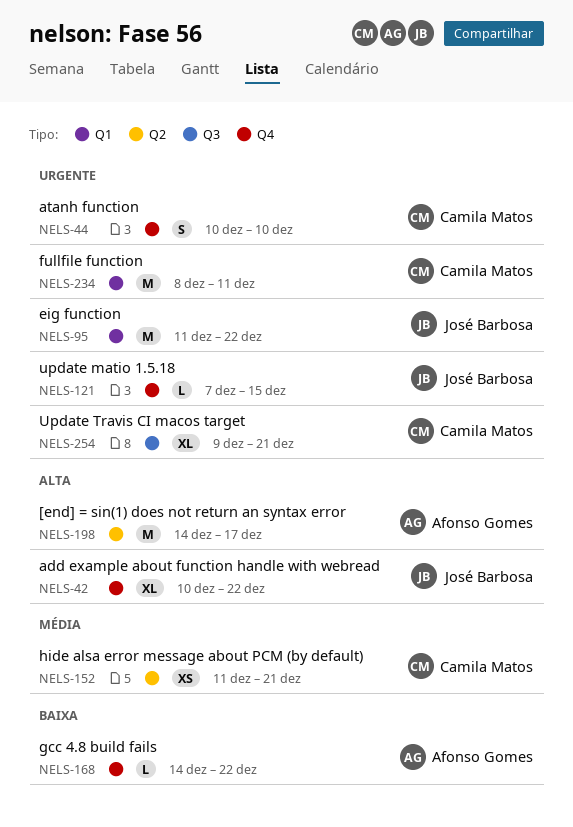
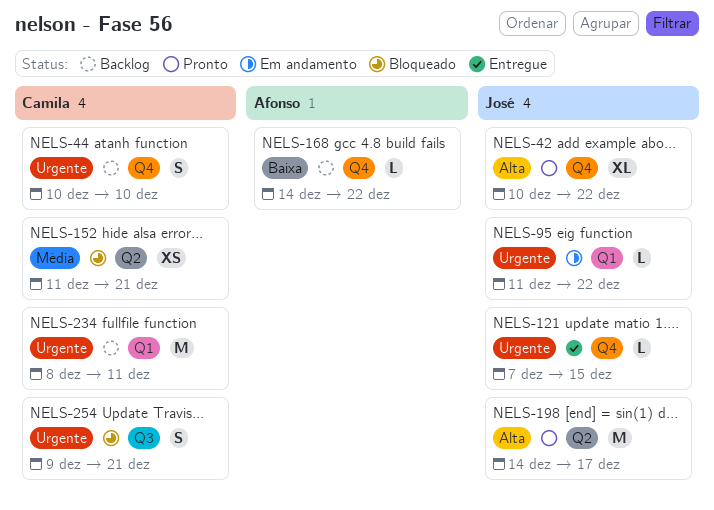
NELS-95, estimate: M -> L
NELS-198, owner: Afonso Gomes -> José Barbosa
NELS-254, estimate: XL -> S

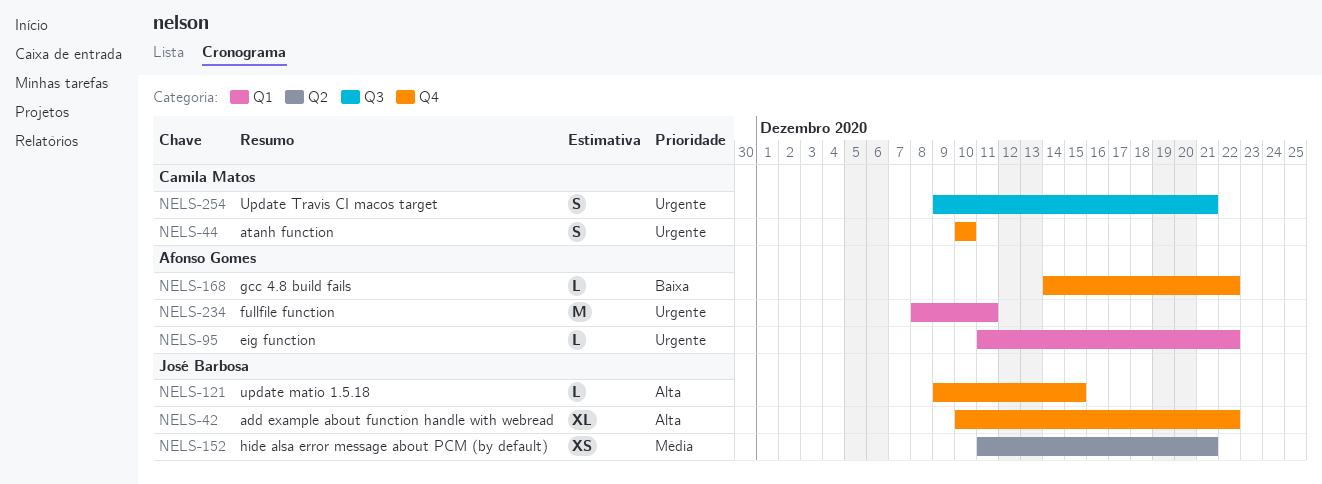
NELS-95, owner: José Barbosa -> Afonso Gomes
NELS-121, priority: Urgente -> Alta
NELS-121, start: Dec 7 -> Dec 9
NELS-152, owner: Camila Matos -> José Barbosa
NELS-198: present -> none
NELS-234, owner: Camila Matos -> Afonso Gomes

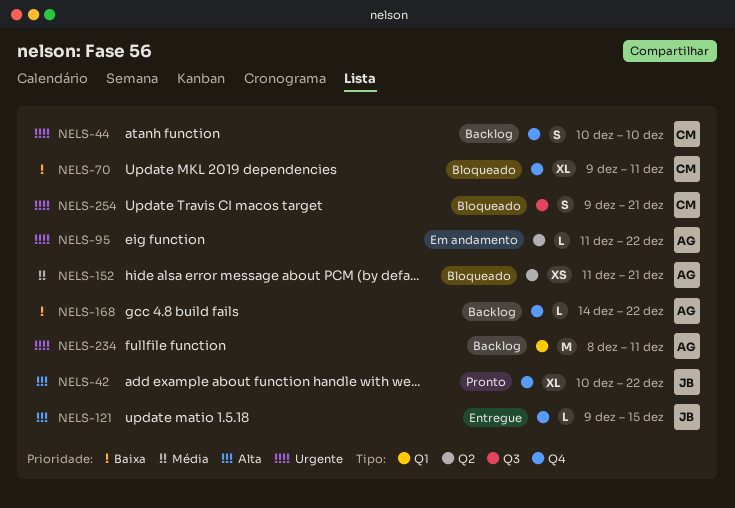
NELS-70: none -> present
NELS-95, label: Q1 -> Q2
NELS-152, owner: José Barbosa -> Afonso Gomes

